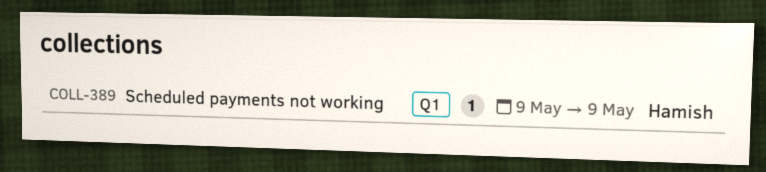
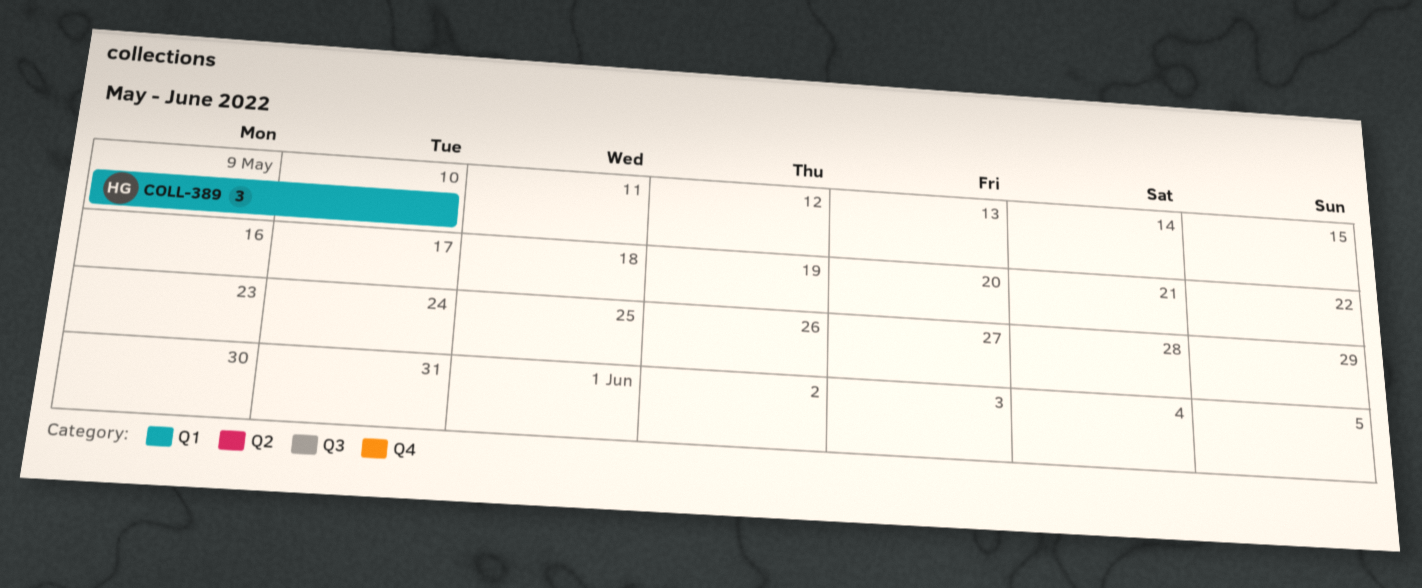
COLL-389, estimate: 1 -> 3
COLL-389, due: May 9 -> May 10

